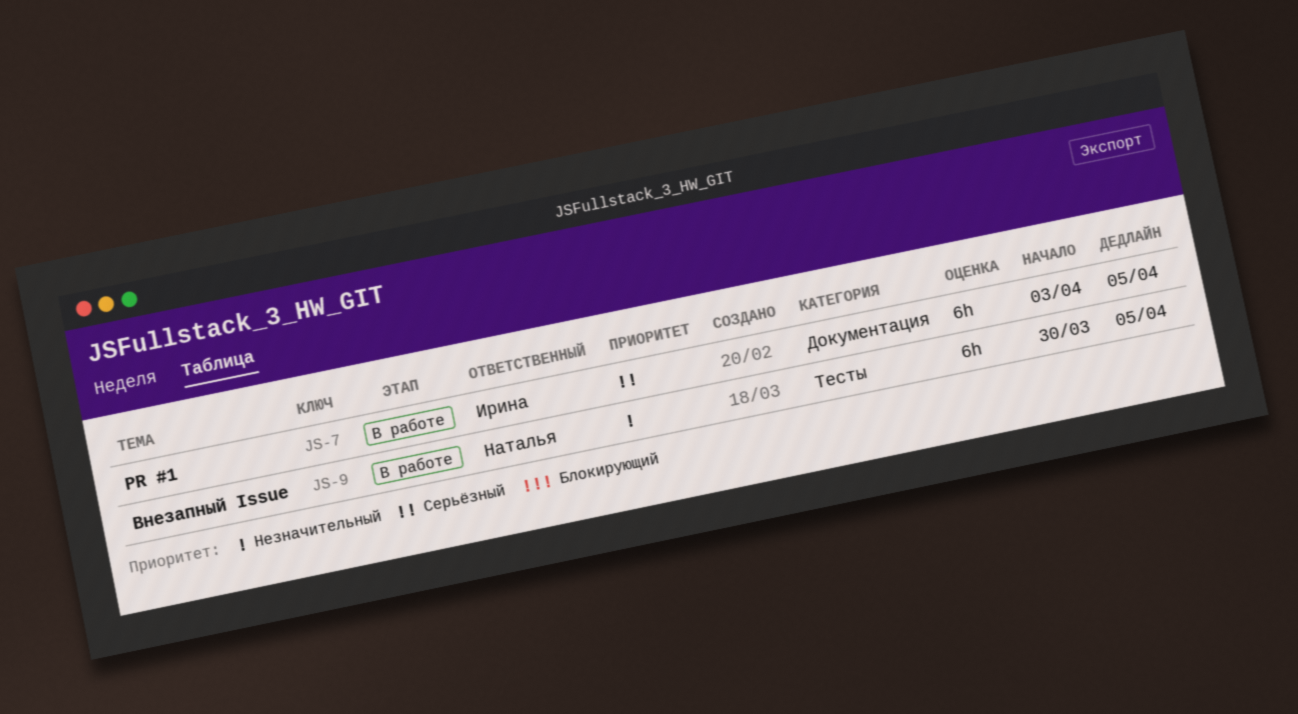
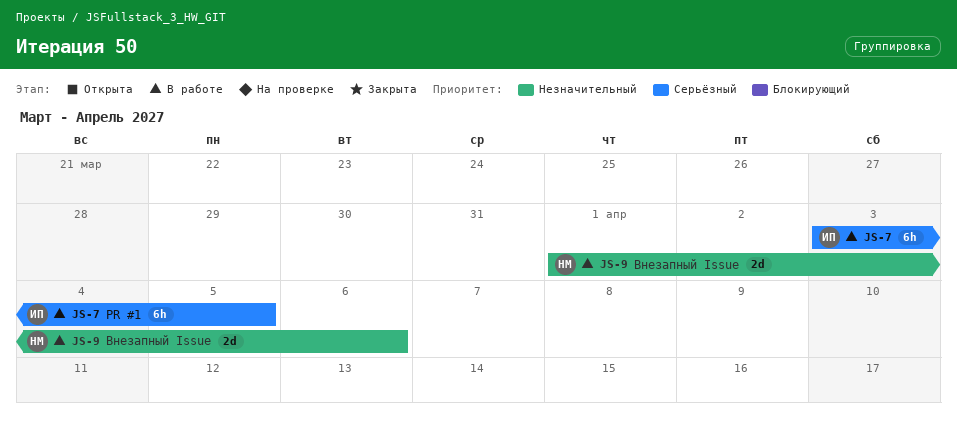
JS-9, estimate: 6h -> 2d
JS-9, start: Mar 30 -> Apr 1
JS-9, due: Apr 5 -> Apr 6

